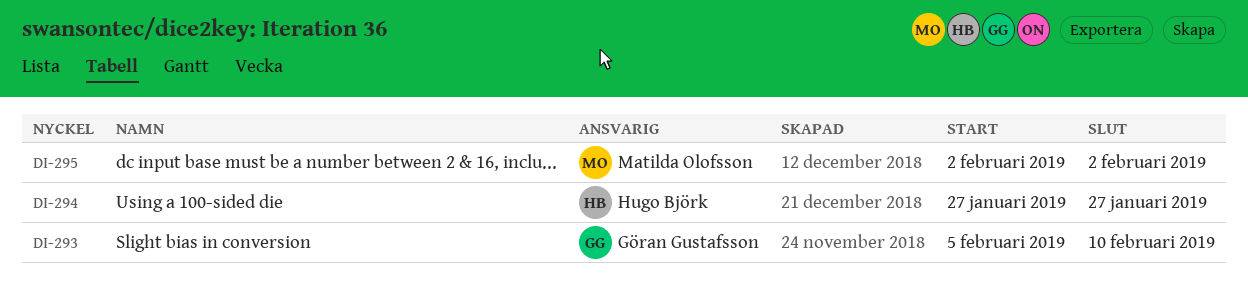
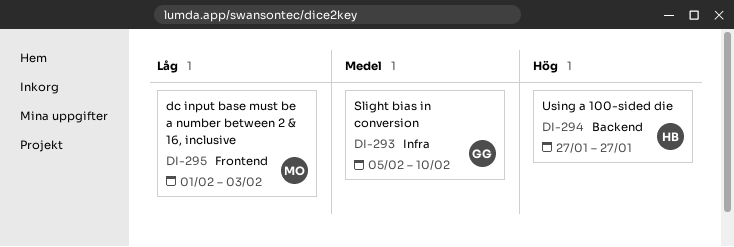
DI-295, start: Feb 2 -> Feb 1
DI-295, due: Feb 2 -> Feb 3

